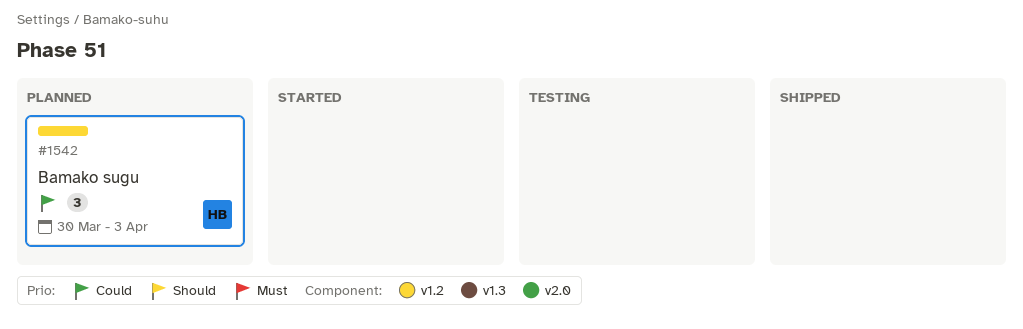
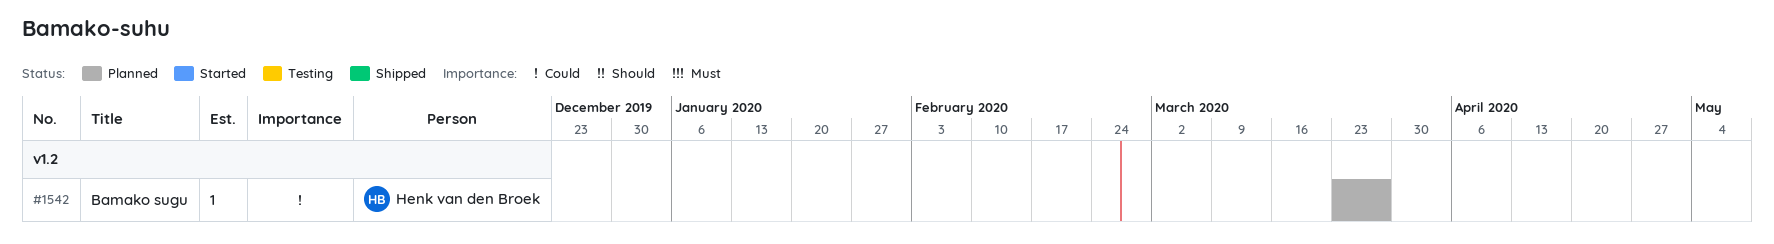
#1542, estimate: 3 -> 1
#1542, start: Mar 30 -> Mar 23
#1542, due: Apr 3 -> Mar 27

